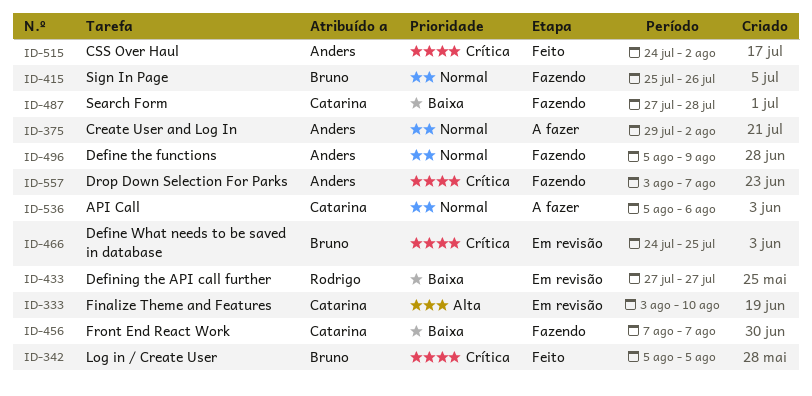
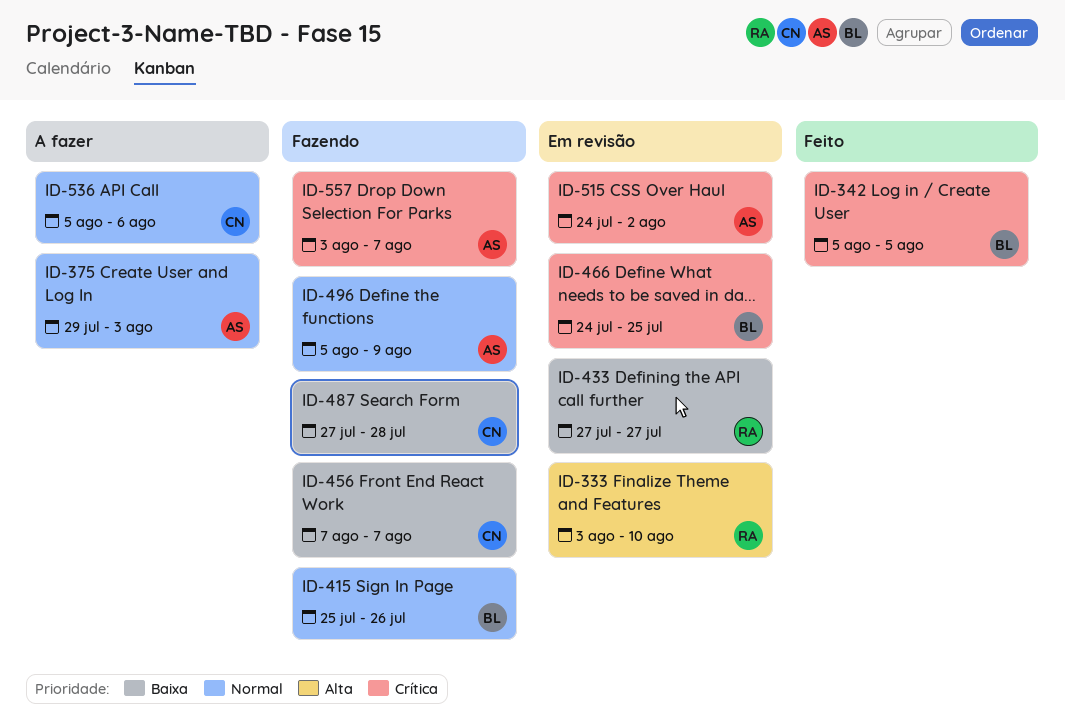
ID-333, owner: Catarina -> Rodrigo
ID-375, due: Aug 2 -> Aug 3
ID-515, status: Feito -> Em revisão

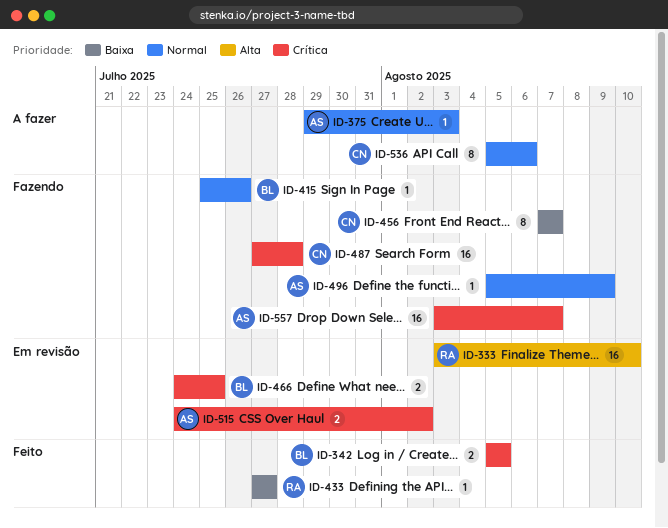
ID-433, status: Em revisão -> Feito
ID-487, priority: Baixa -> Crítica

